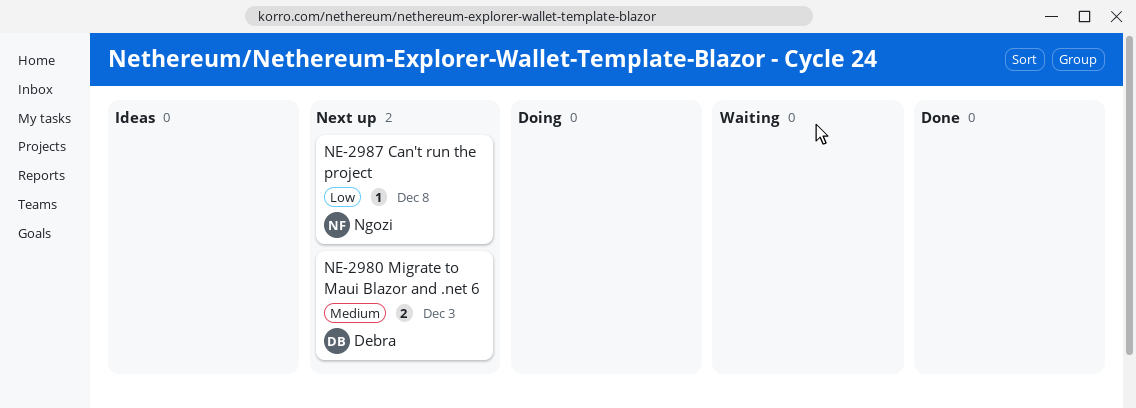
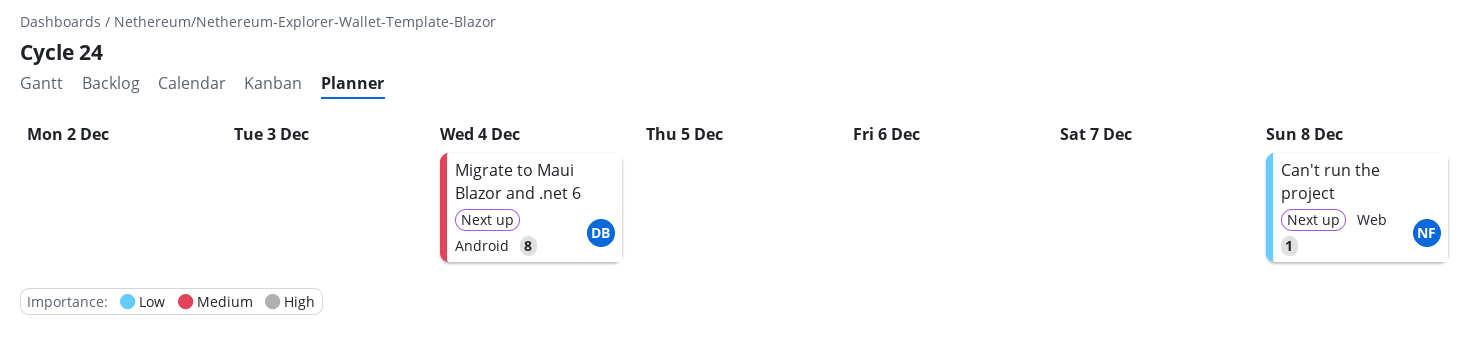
Migrate to Maui Blazor and .net 6, estimate: 2 -> 8
Migrate to Maui Blazor and .net 6, due: Dec 3 -> Dec 4

